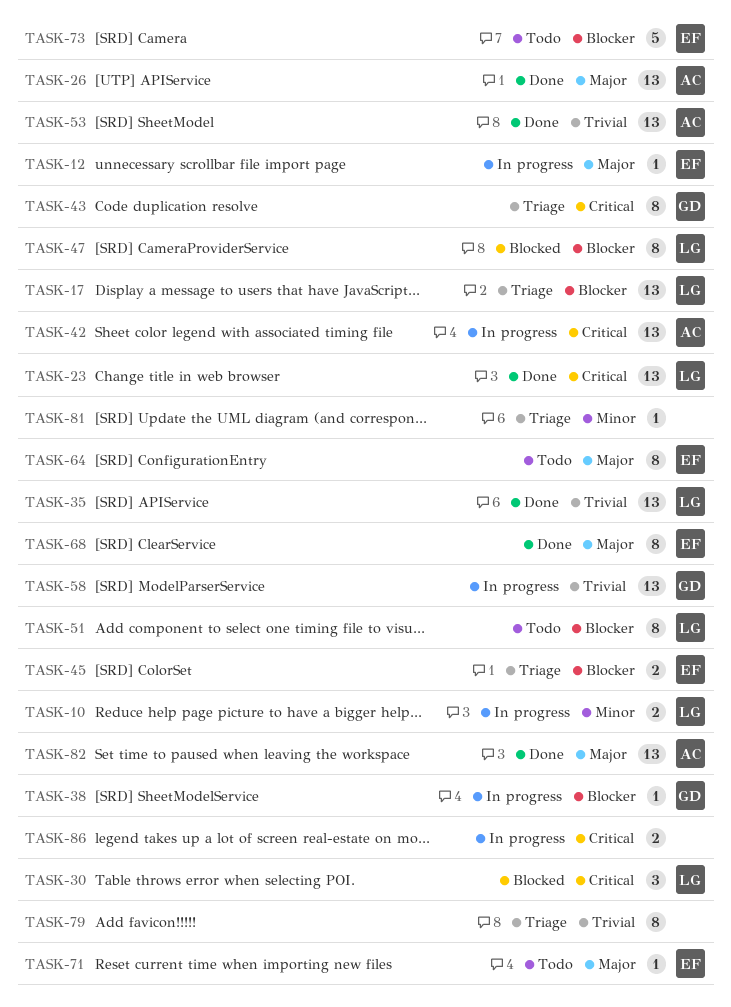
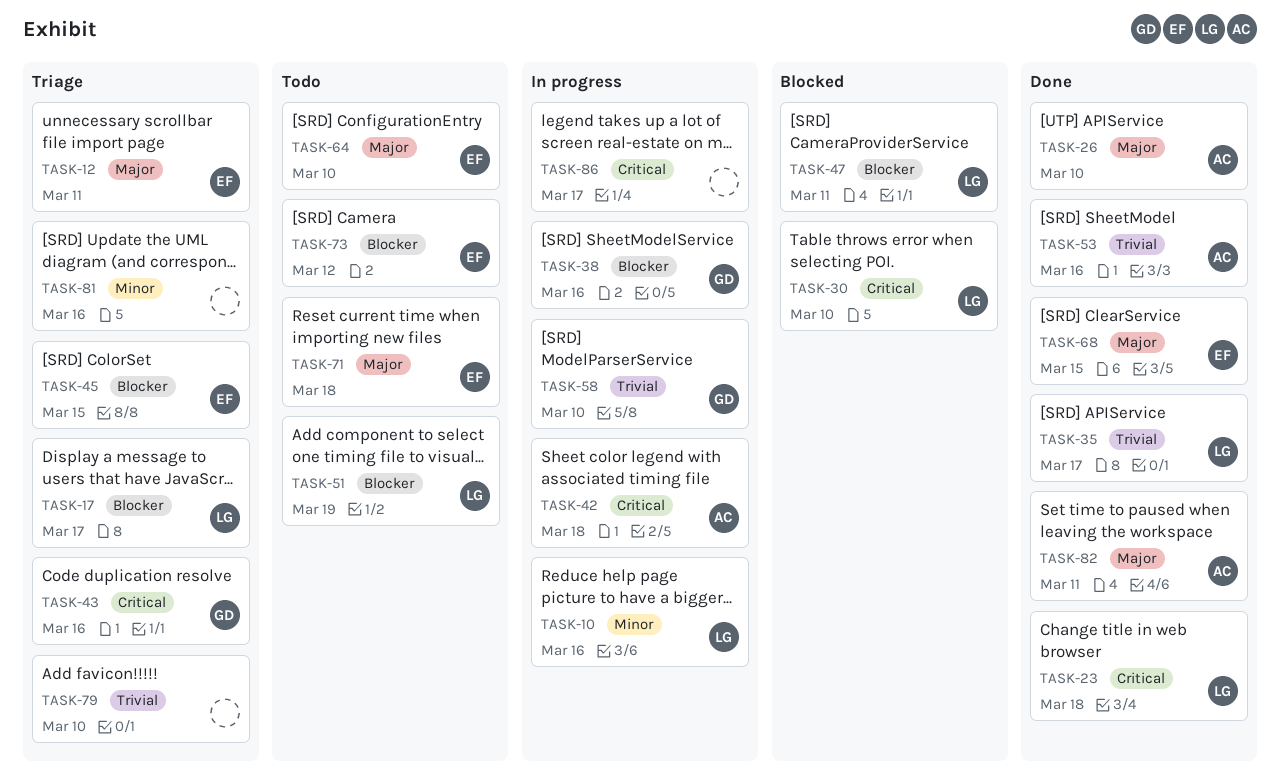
TASK-12, status: In progress -> Triage

